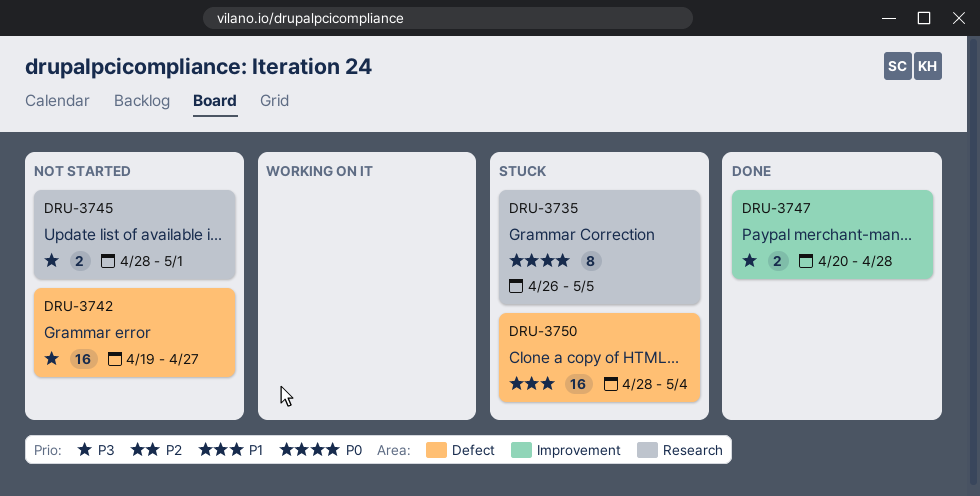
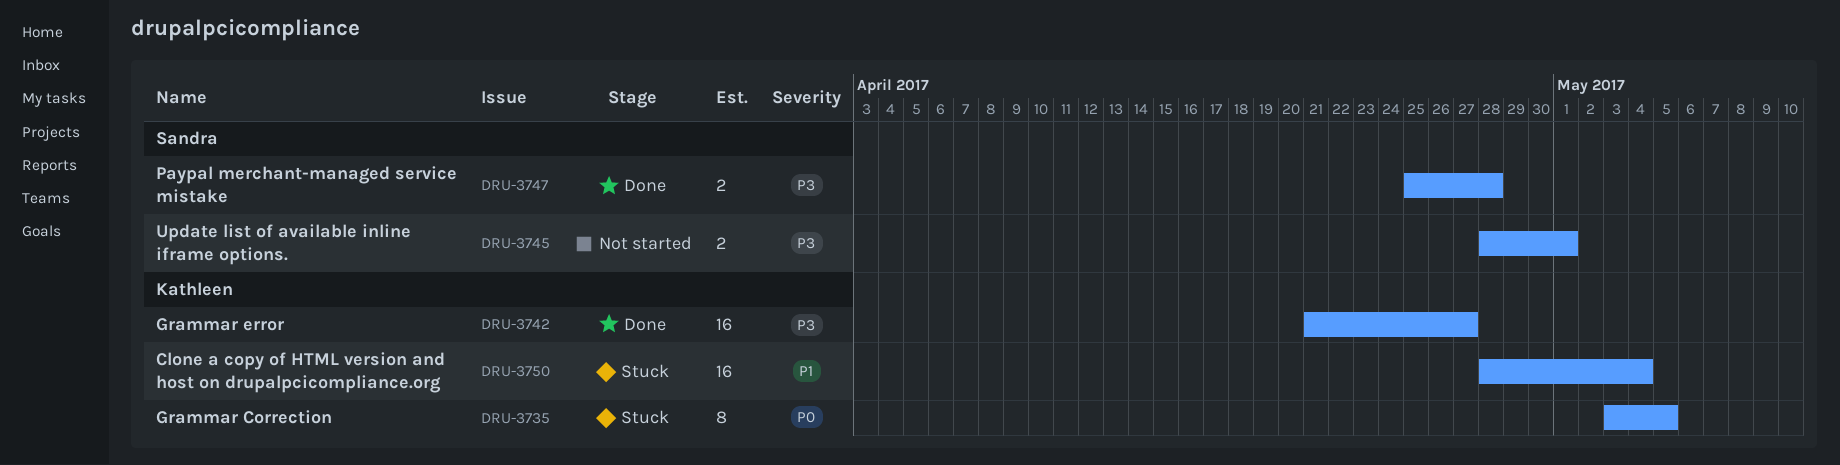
DRU-3735, start: Apr 26 -> May 3
DRU-3742, status: Not started -> Done
DRU-3742, start: Apr 19 -> Apr 21
DRU-3747, start: Apr 20 -> Apr 25

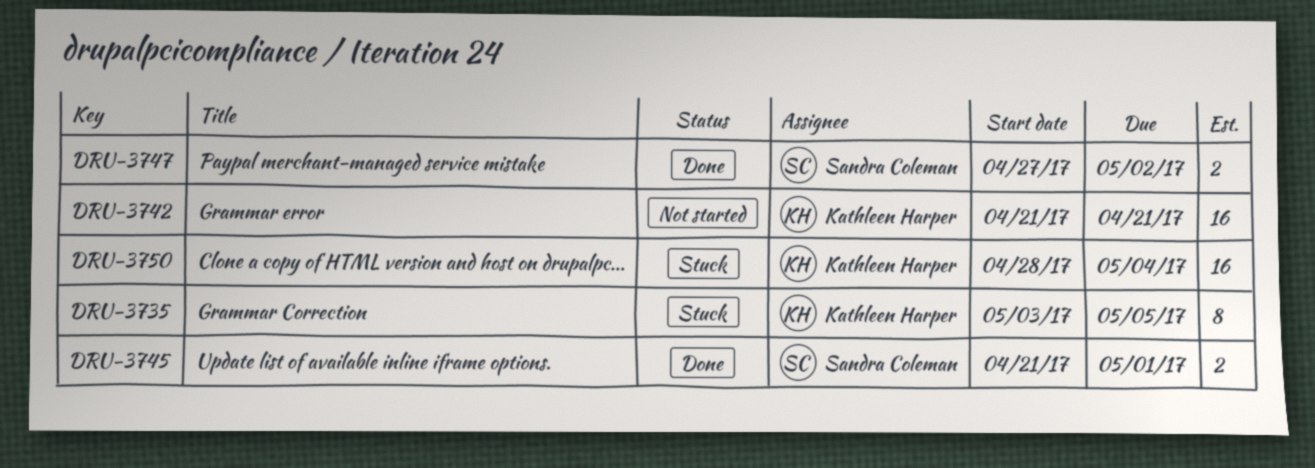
DRU-3742, status: Done -> Not started
DRU-3742, due: Apr 27 -> Apr 21
DRU-3745, status: Not started -> Done
DRU-3745, start: Apr 28 -> Apr 21
DRU-3747, start: Apr 25 -> Apr 27
DRU-3747, due: Apr 28 -> May 2

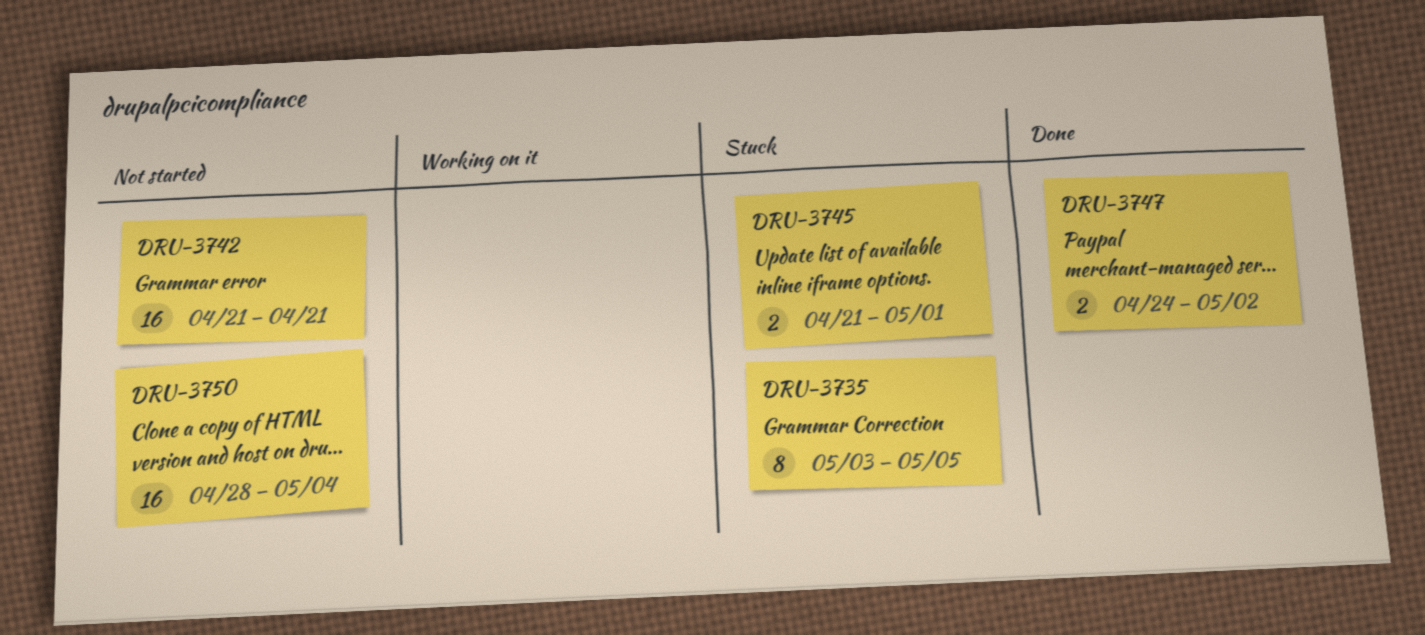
DRU-3745, status: Done -> Stuck
DRU-3747, start: Apr 27 -> Apr 24
DRU-3750, status: Stuck -> Not started

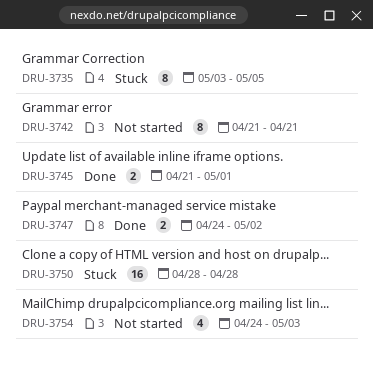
DRU-3742, estimate: 16 -> 8
DRU-3745, status: Stuck -> Done
DRU-3750, status: Not started -> Stuck
DRU-3750, due: May 4 -> Apr 28
DRU-3754: none -> present

